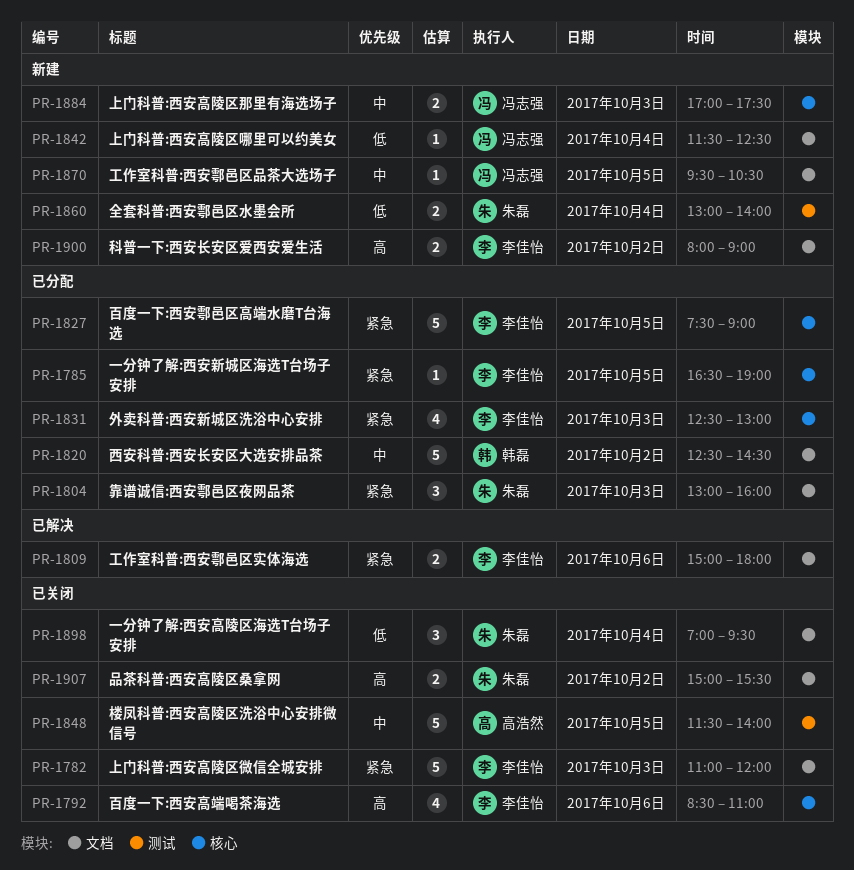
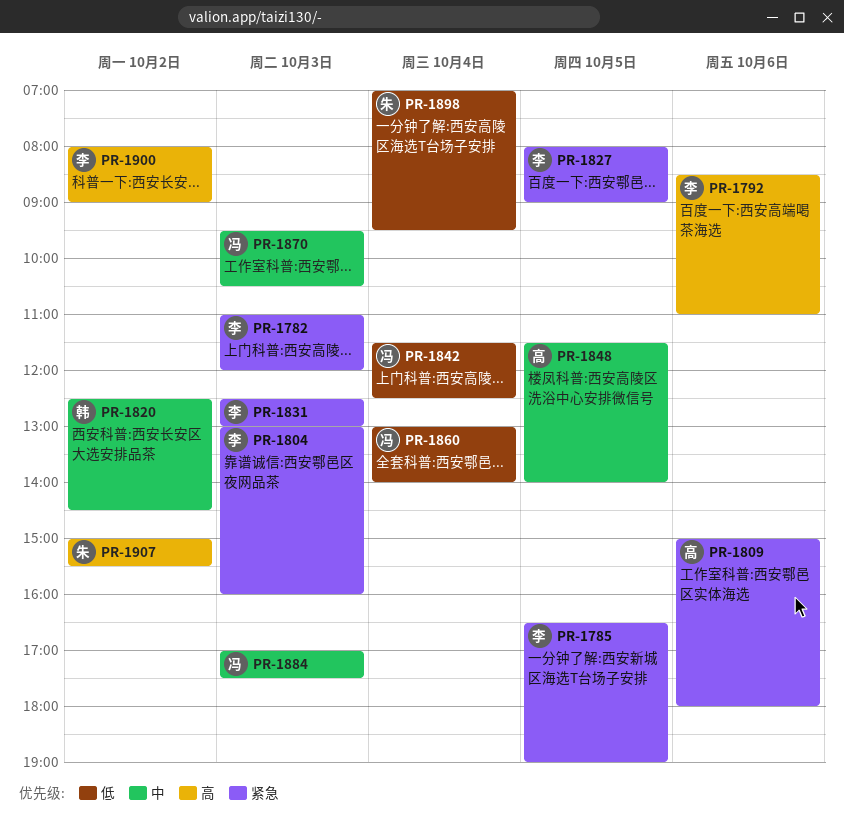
PR-1804, owner: 朱磊 -> 李佳怡
PR-1809, owner: 李佳怡 -> 高浩然
PR-1827, begins: 07:30 -> 08:00
PR-1860, owner: 朱磊 -> 冯志强
PR-1870, day: Oct 5 -> Oct 3

